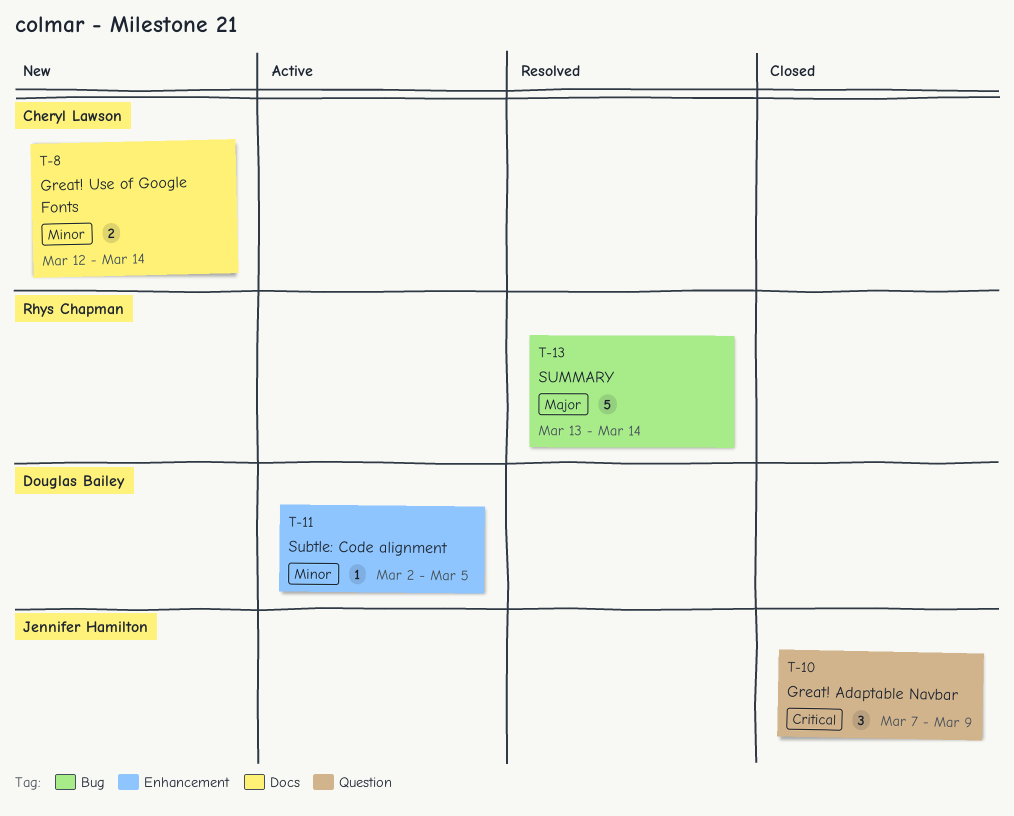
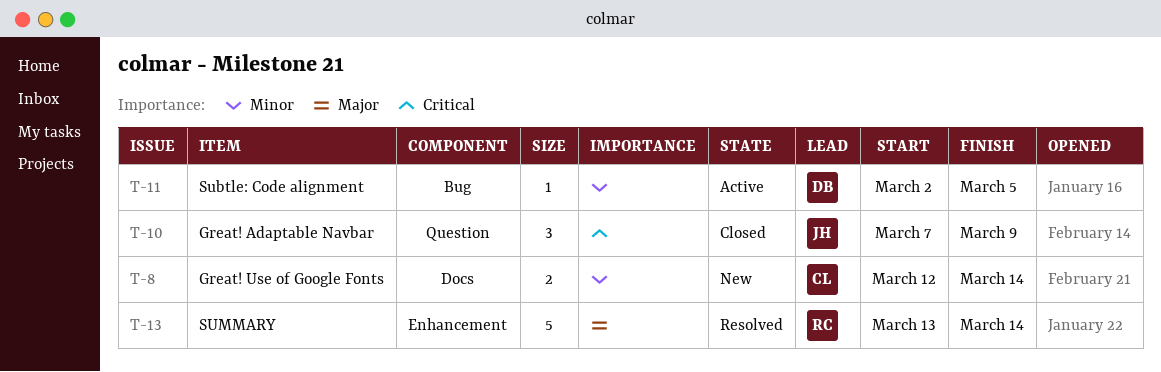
T-11, label: Enhancement -> Bug
T-13, label: Bug -> Enhancement

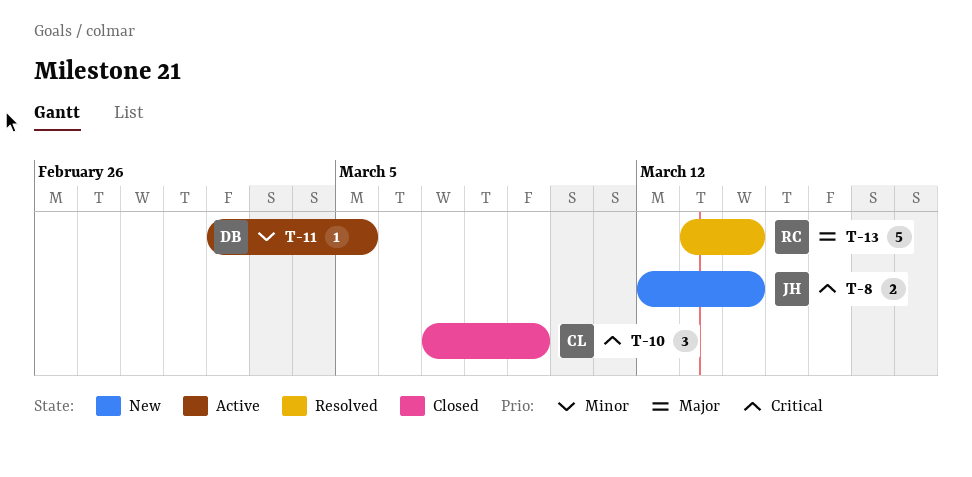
T-8, owner: CL -> JH
T-8, priority: Minor -> Critical
T-10, owner: JH -> CL

